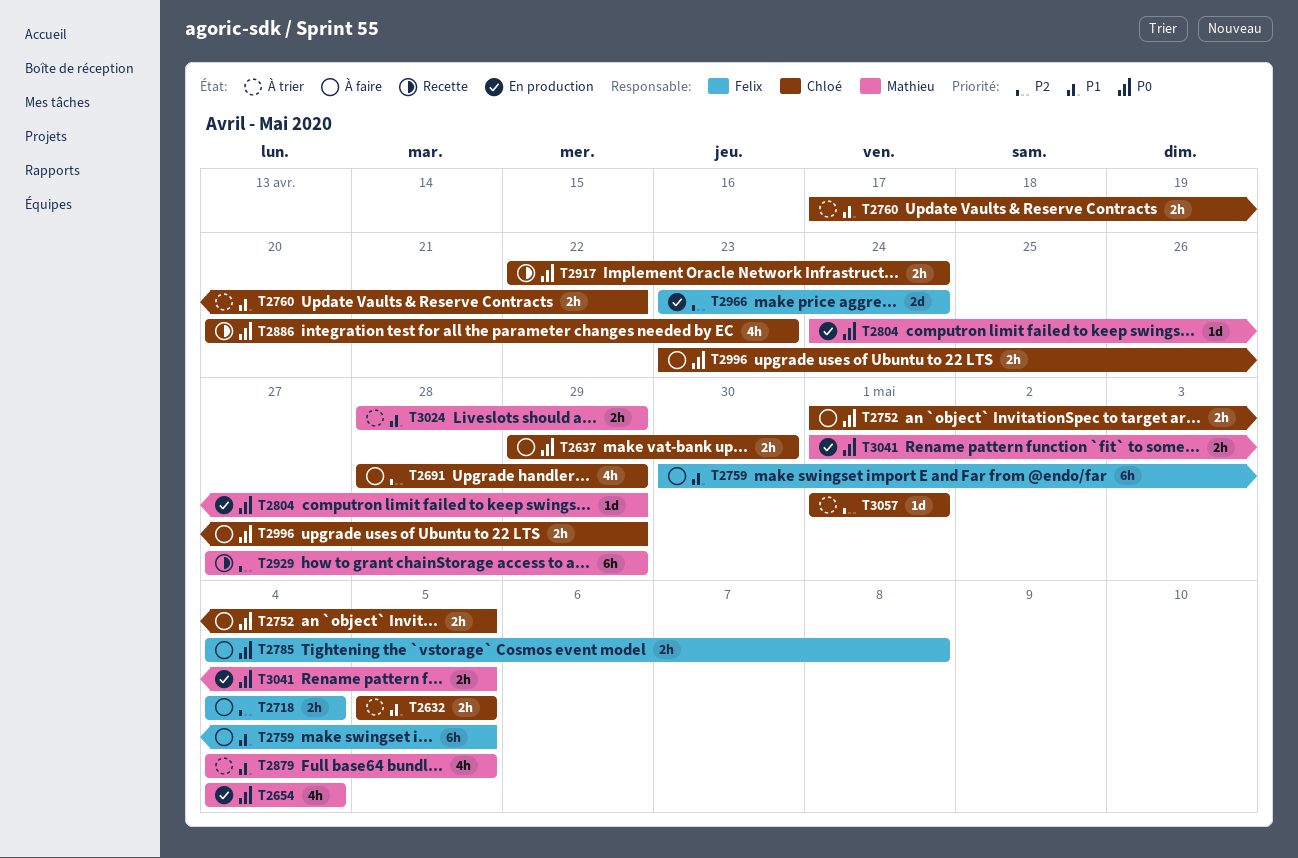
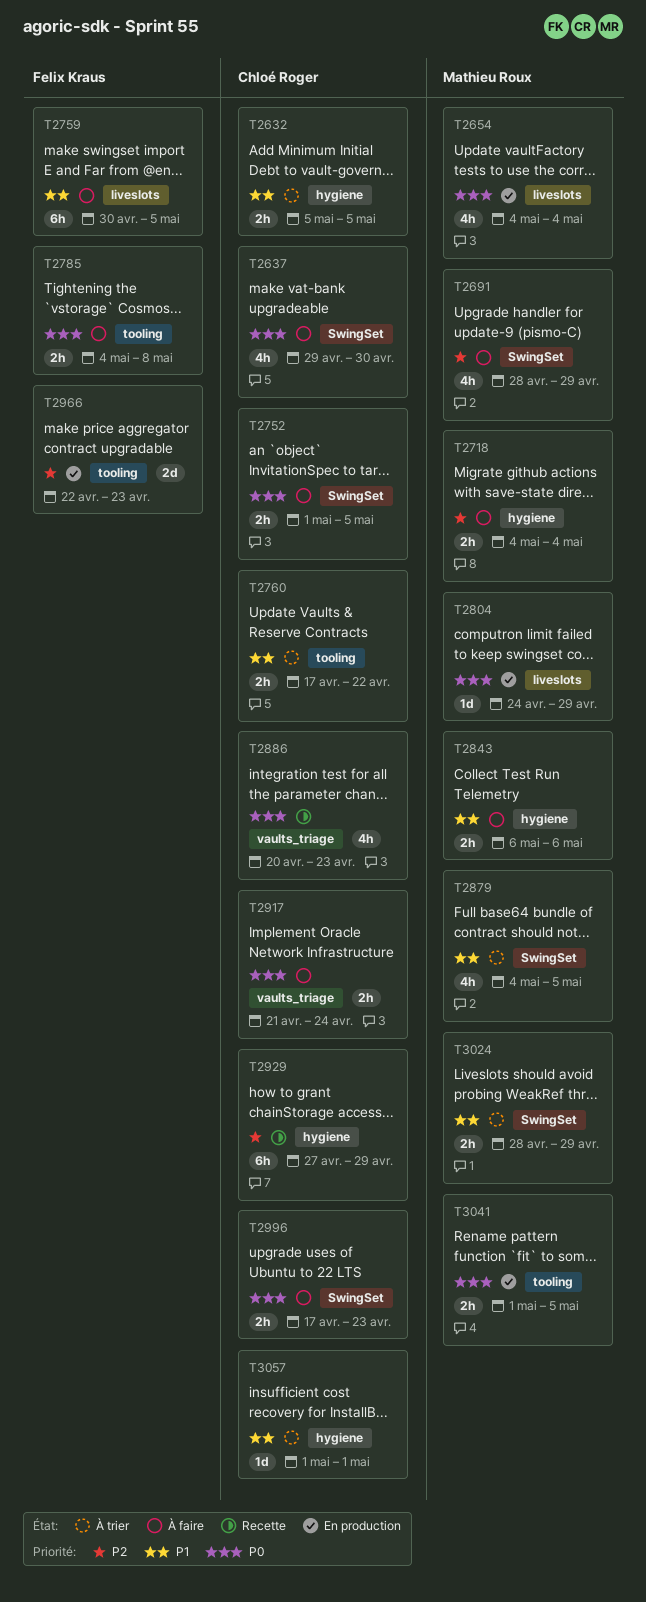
T2637, estimate: 2h -> 4h
T2691, owner: Chloé Roger -> Mathieu Roux
T2718, owner: Felix Kraus -> Mathieu Roux
T2843: none -> present
T2917, status: Recette -> À faire
T2917, start: Apr 22 -> Apr 21
T2929, owner: Mathieu Roux -> Chloé Roger
T2966, start: Apr 23 -> Apr 22
T2966, due: Apr 24 -> Apr 23
T2996, start: Apr 23 -> Apr 17
T2996, due: Apr 29 -> Apr 23
T3057, priority: P2 -> P1

